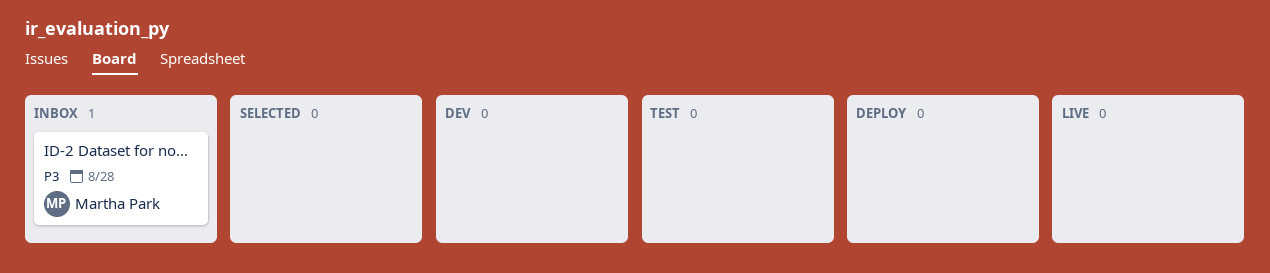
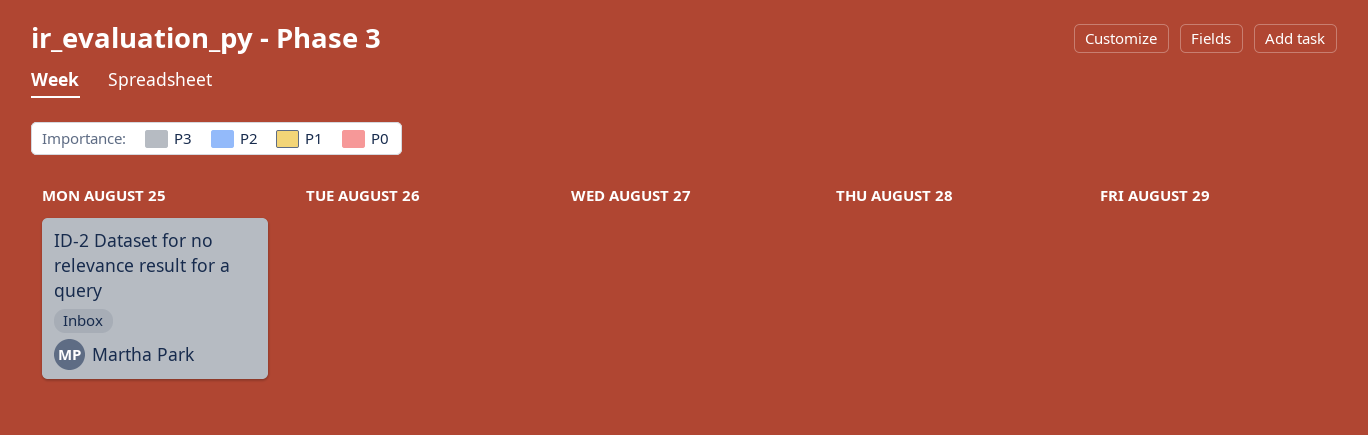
ID-2, due: Aug 28 -> Aug 25

